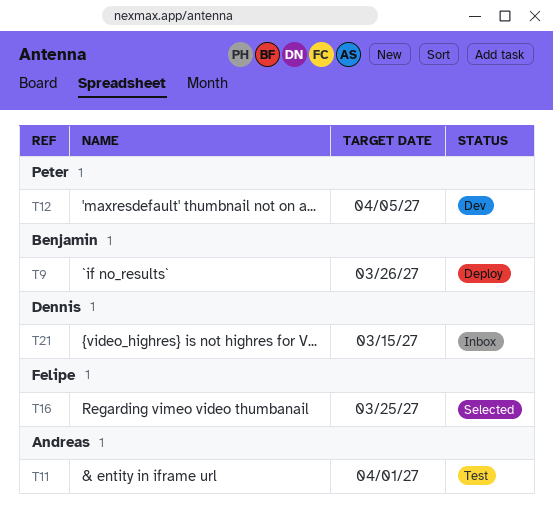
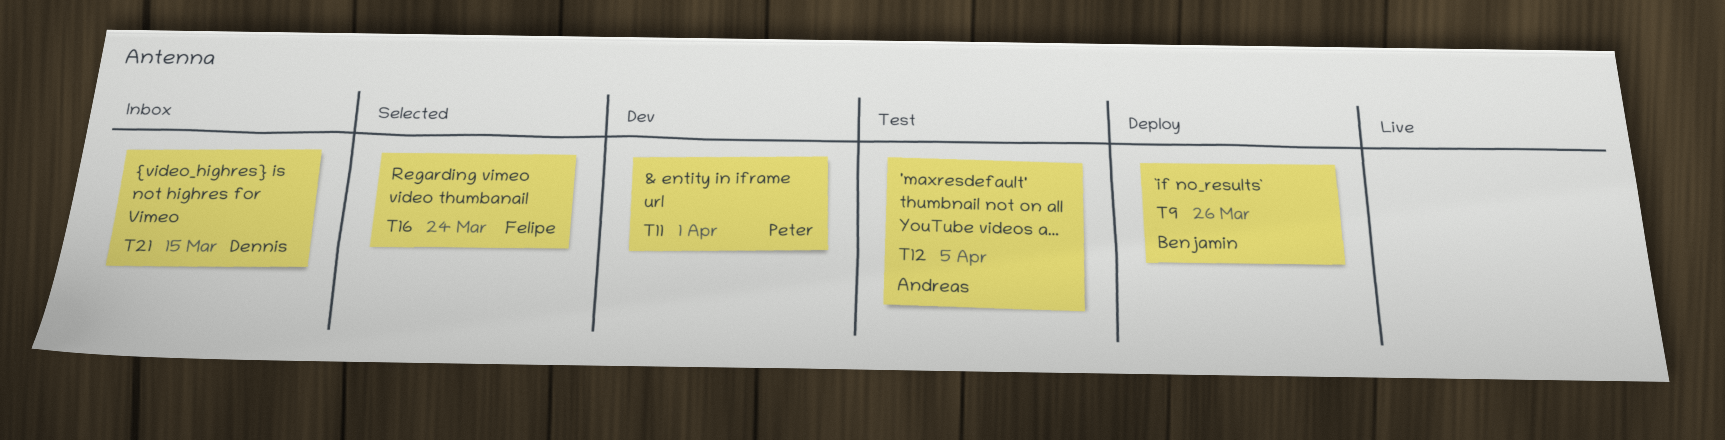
T11, status: Test -> Dev
T11, owner: Andreas -> Peter
T12, status: Dev -> Test
T12, owner: Peter -> Andreas
T16, due: Mar 25 -> Mar 24

